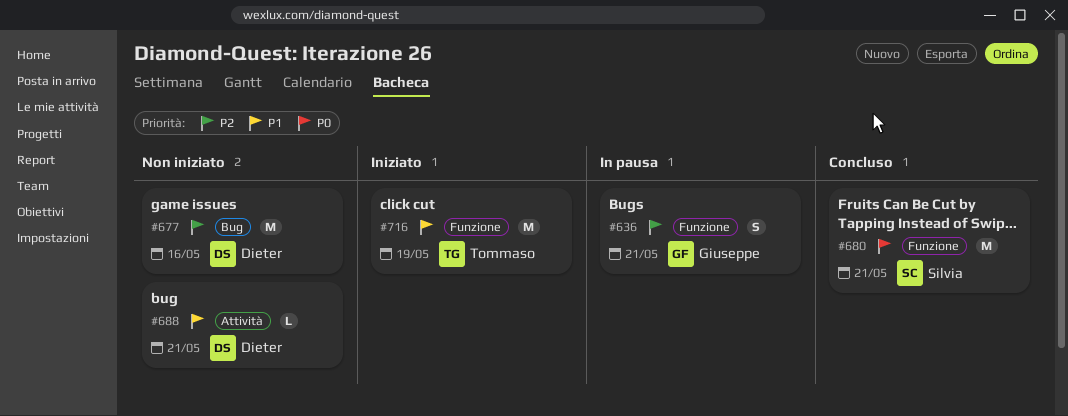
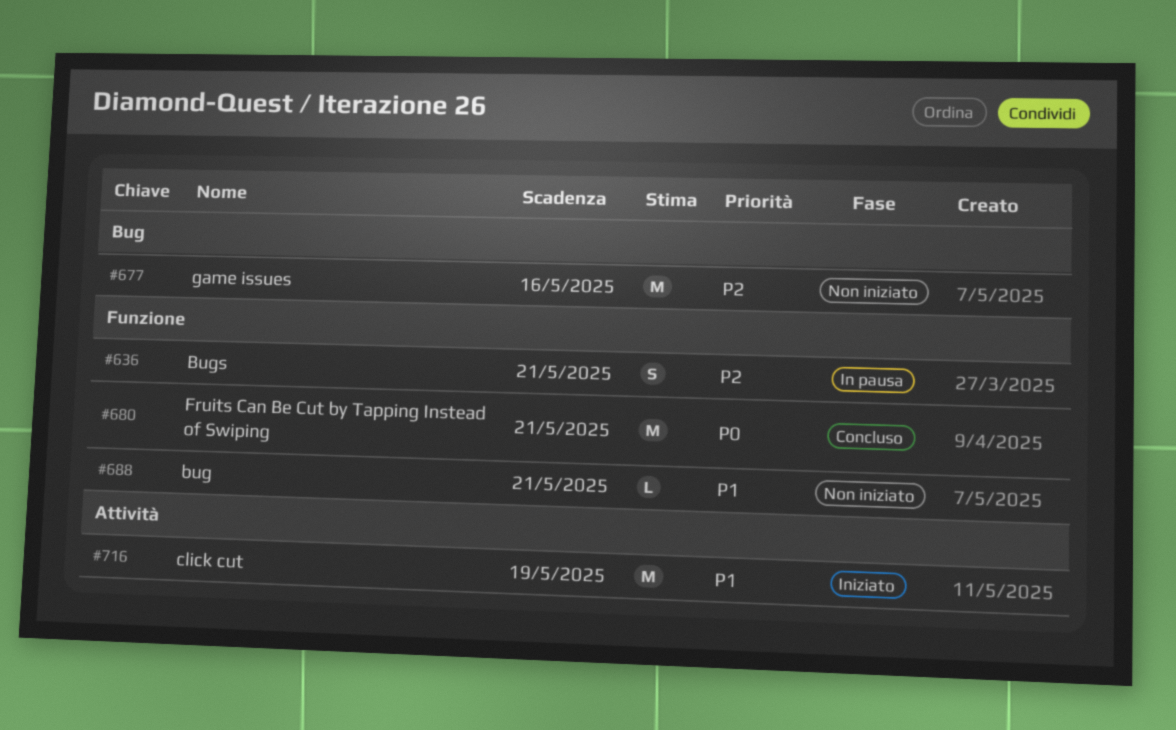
#688, label: Attività -> Funzione
#716, label: Funzione -> Attività

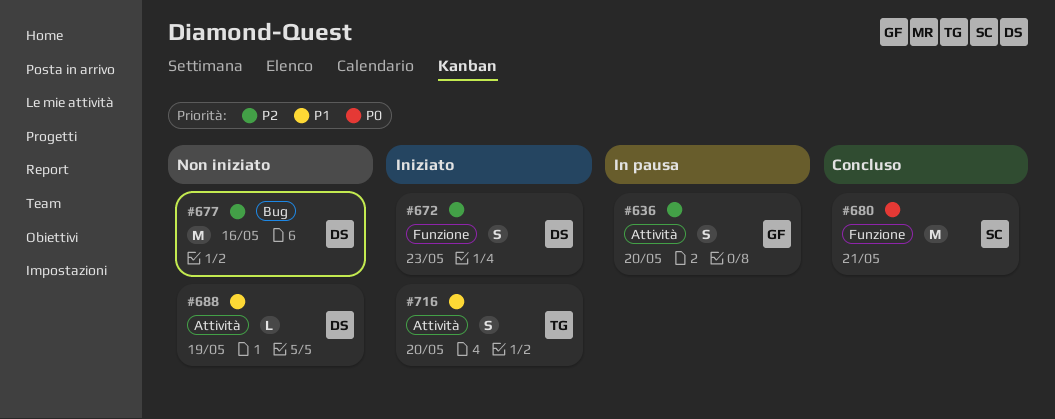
#636, label: Funzione -> Attività
#636, due: May 21 -> May 20
#672: none -> present
#688, label: Funzione -> Attività
#688, due: May 21 -> May 19
#716, estimate: M -> S
#716, due: May 19 -> May 20

